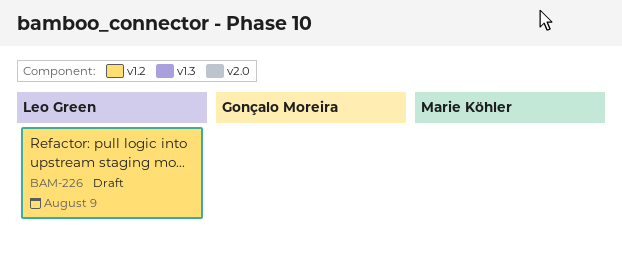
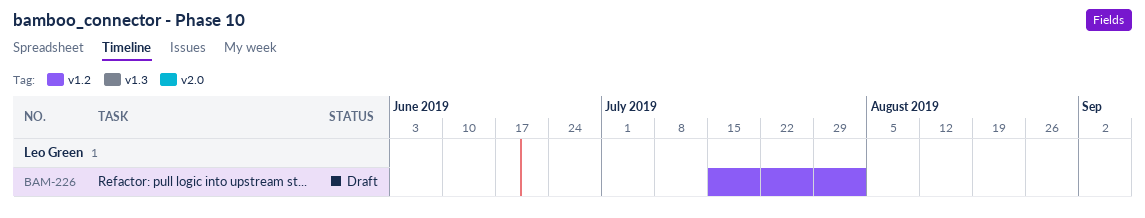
BAM-226, due: Aug 9 -> Aug 2

